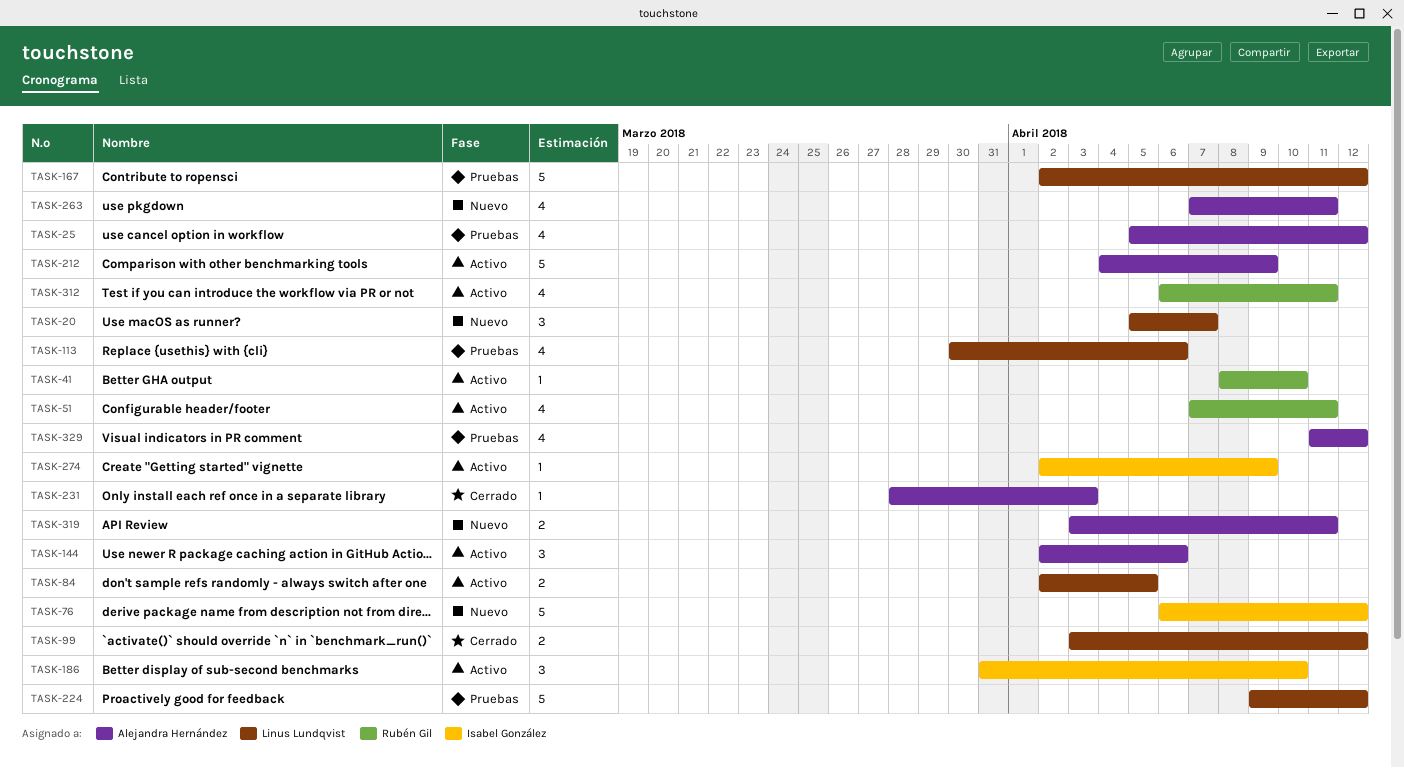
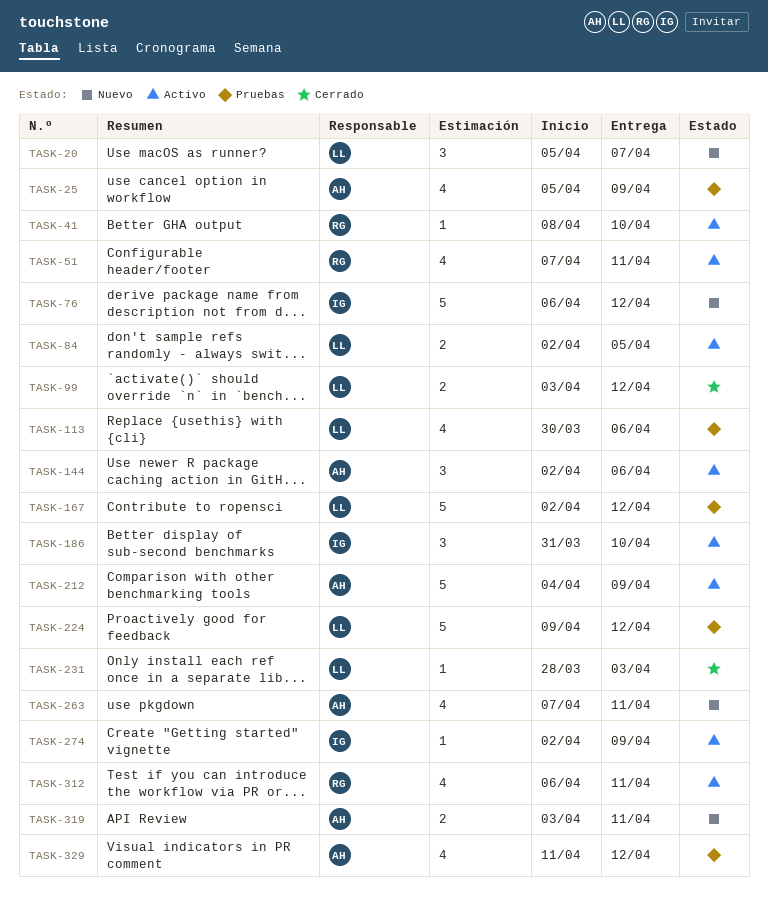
TASK-25, due: Apr 12 -> Apr 9
TASK-231, owner: Alejandra Hernández -> Linus Lundqvist

